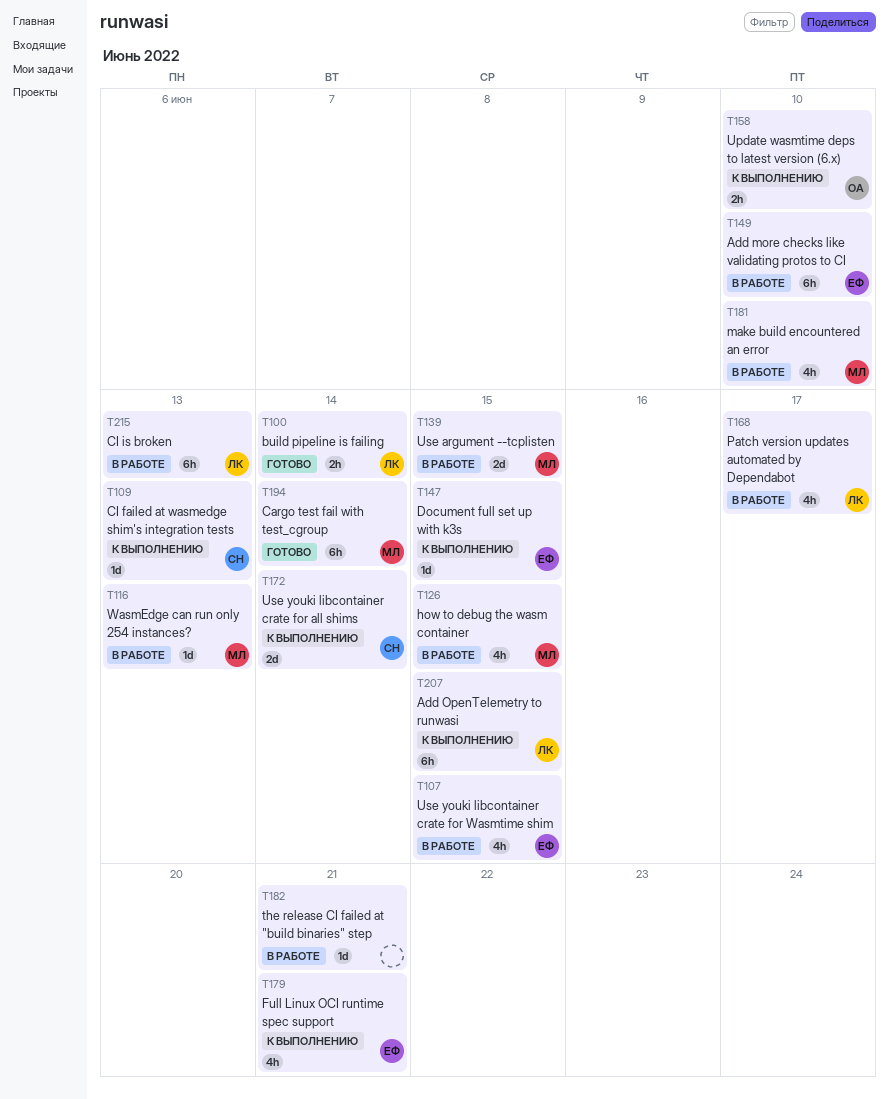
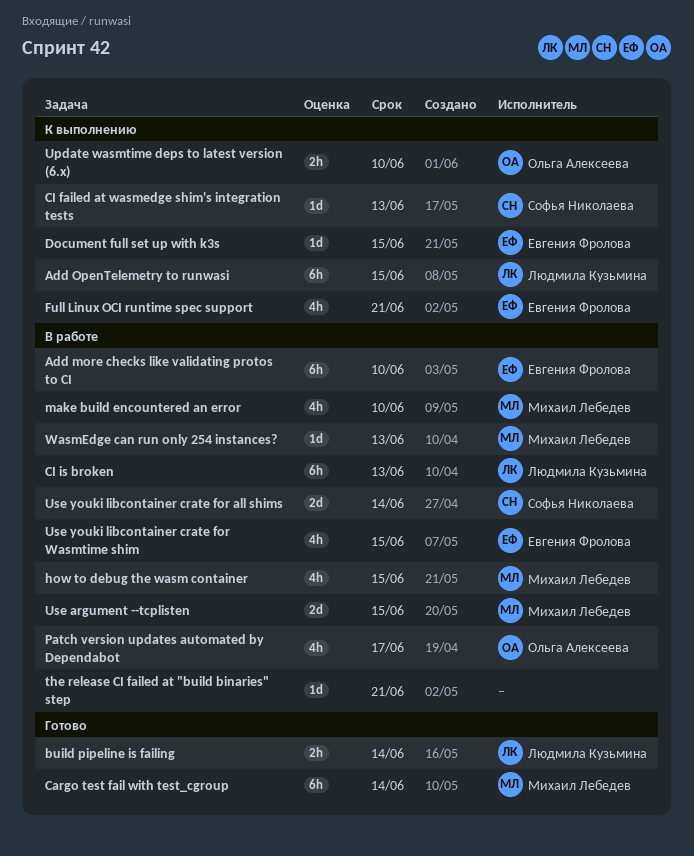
Patch version updates automated by Dependabot, owner: Людмила Кузьмина -> Ольга Алексеева
Use youki libcontainer crate for all shims, status: К выполнению -> В работе

